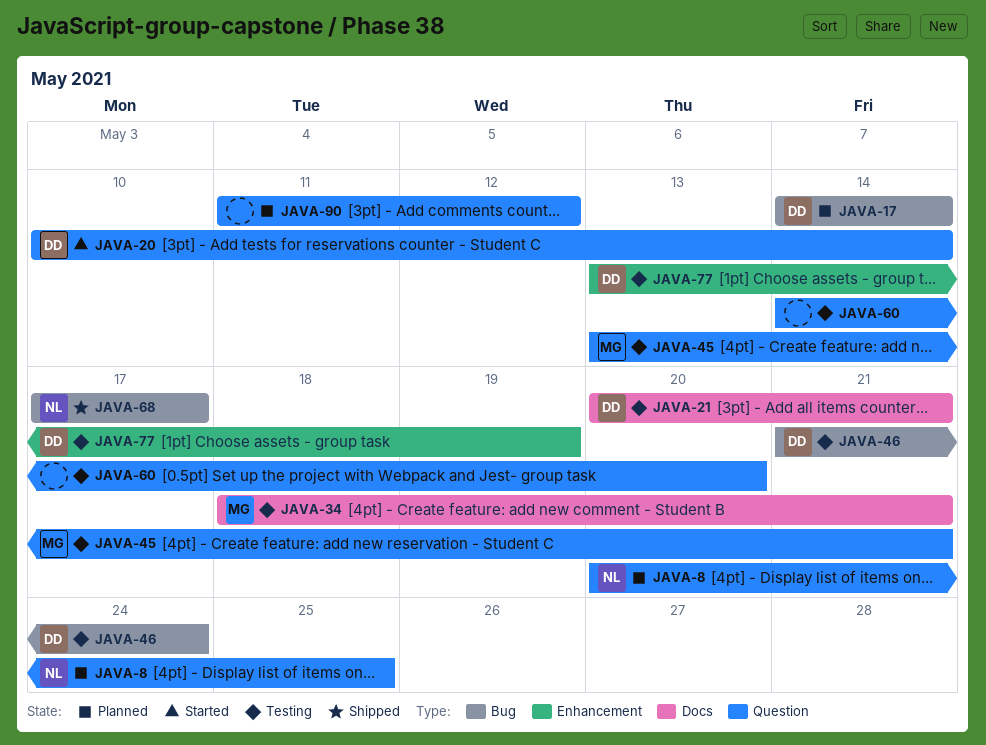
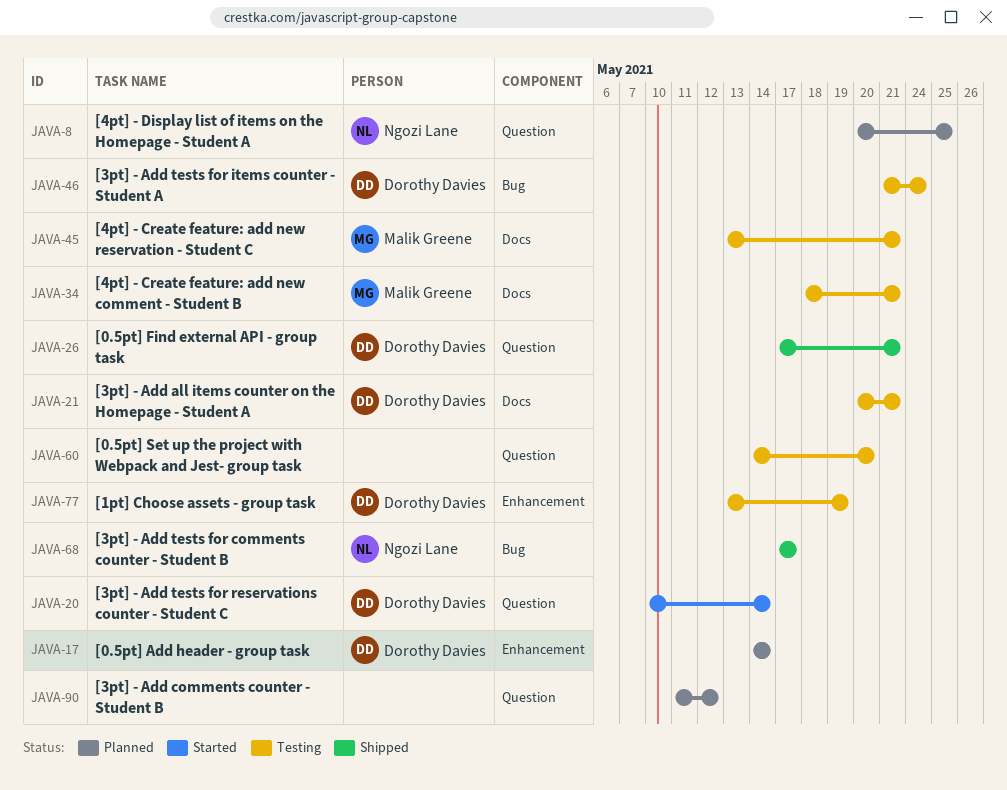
JAVA-17, label: Bug -> Enhancement
JAVA-26: none -> present
JAVA-45, label: Question -> Docs

